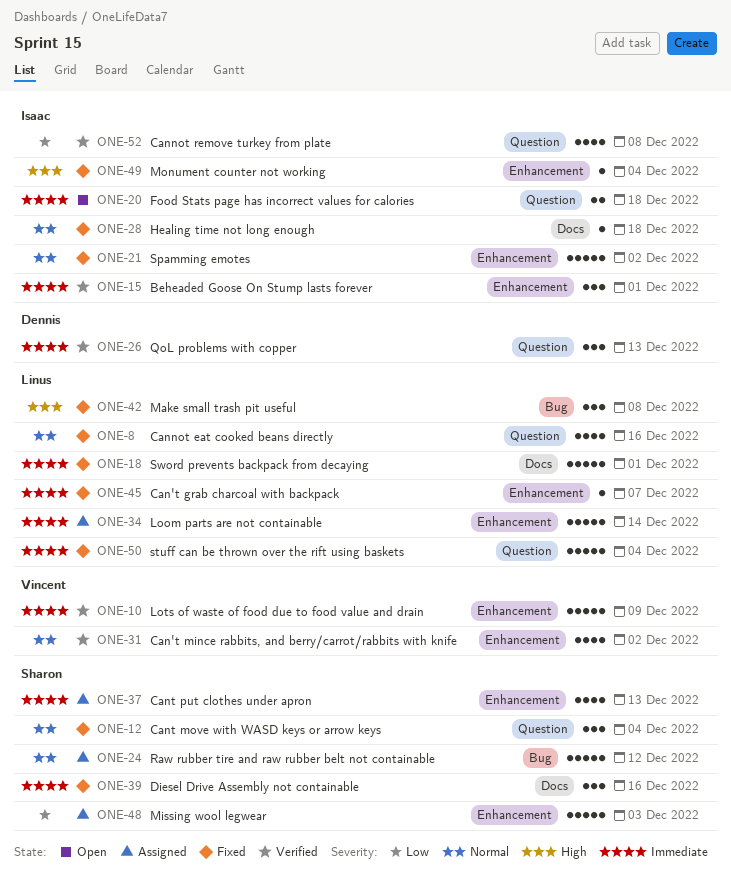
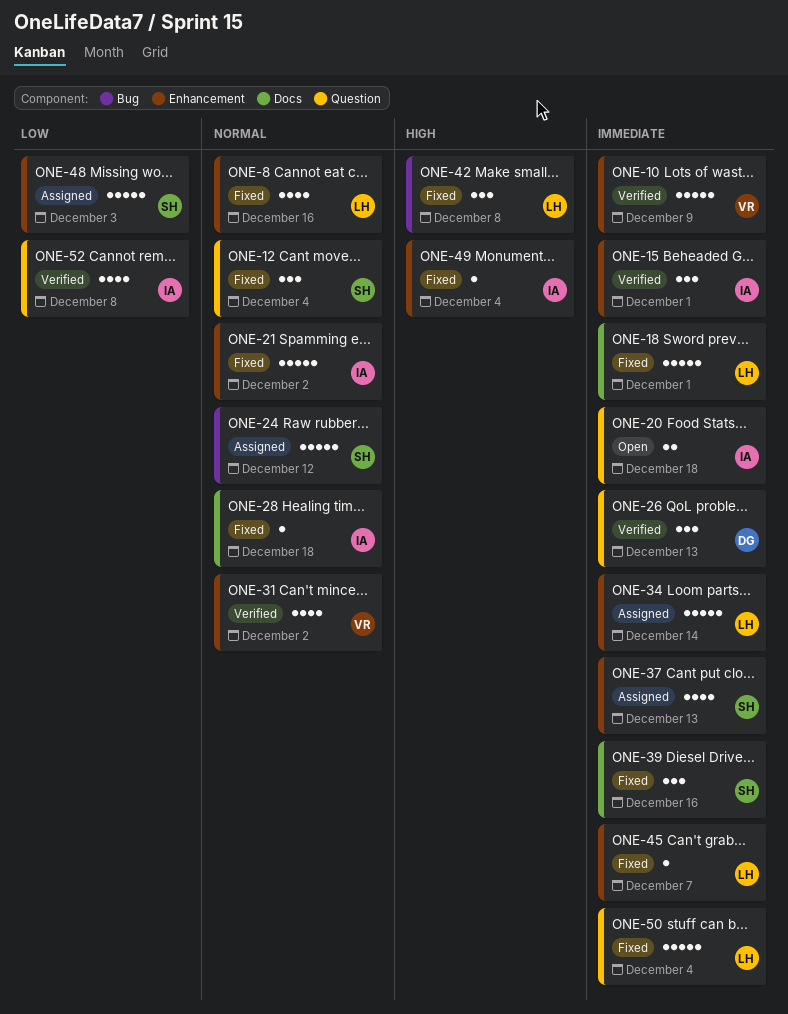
ONE-8, label: Question -> Enhancement

